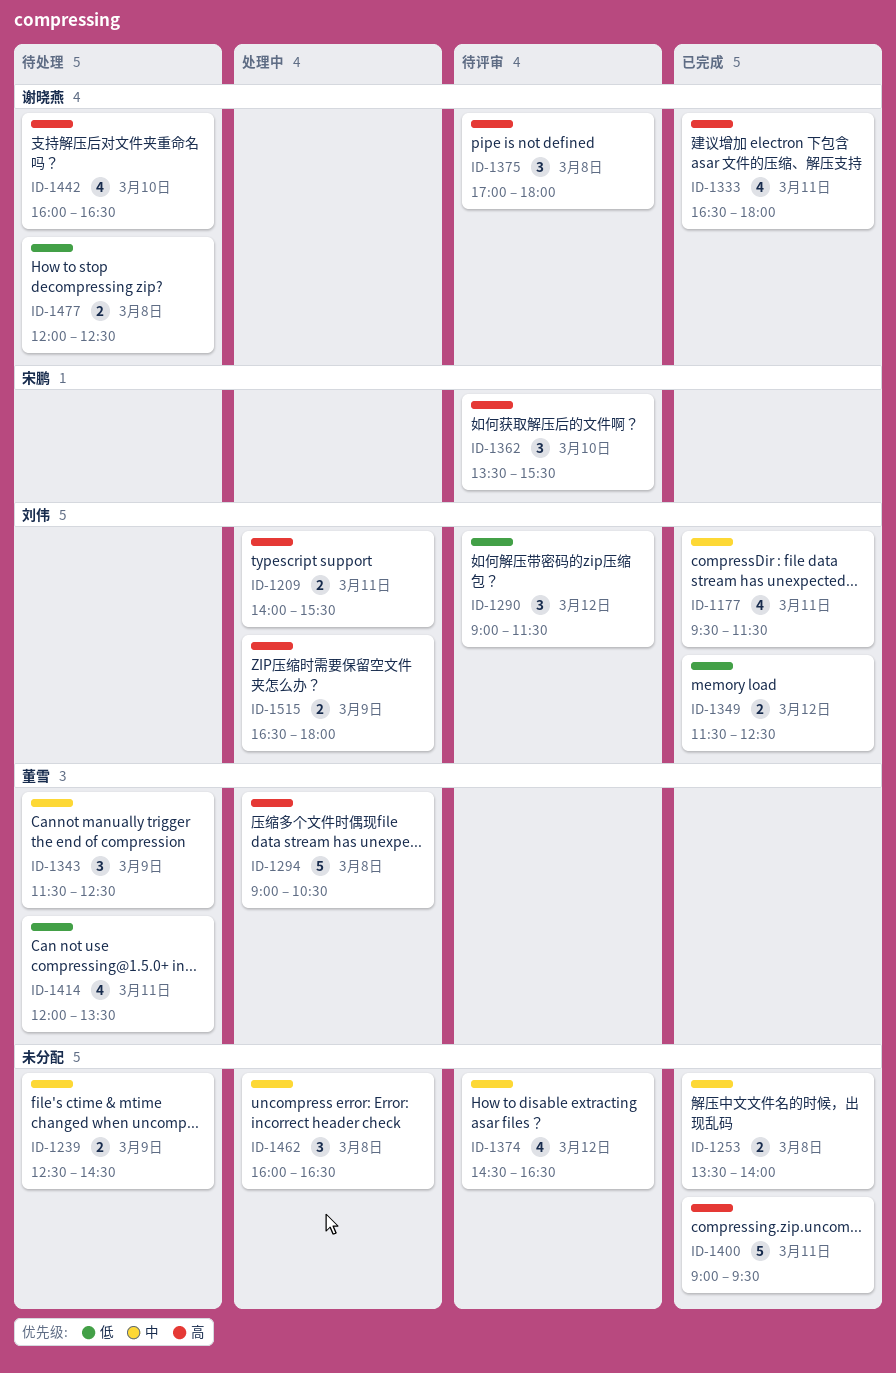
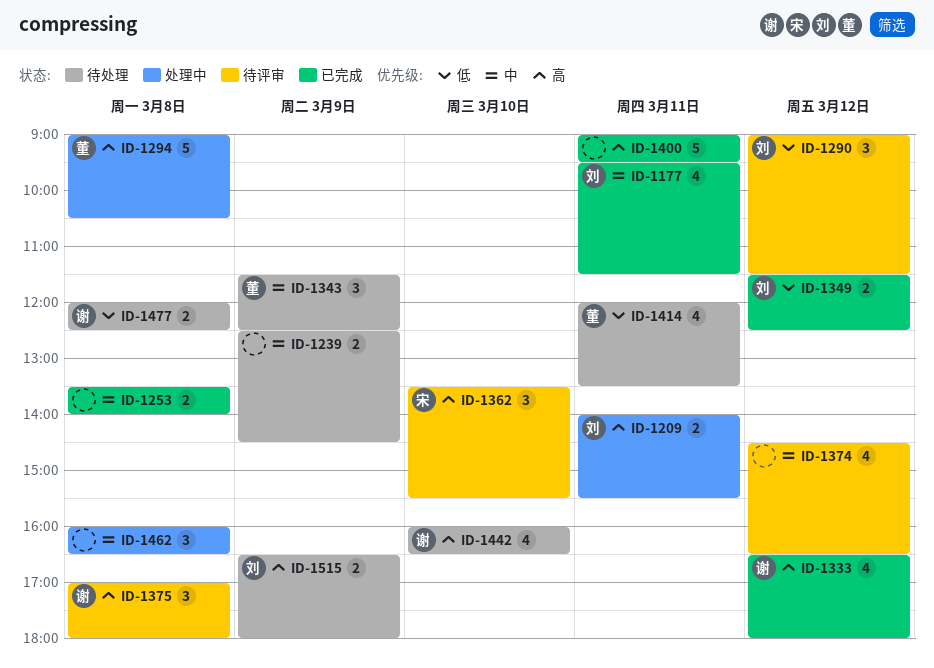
ID-1333, day: Mar 11 -> Mar 12
ID-1515, status: 处理中 -> 待处理

